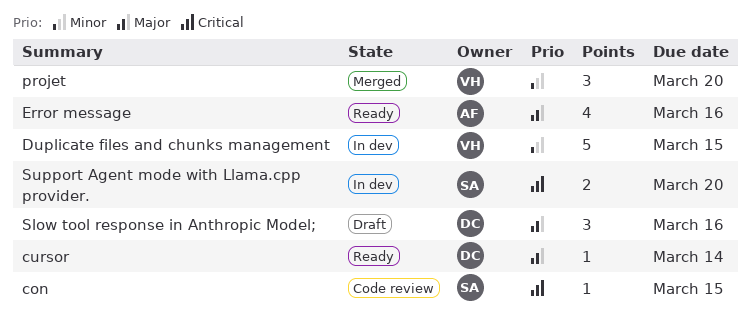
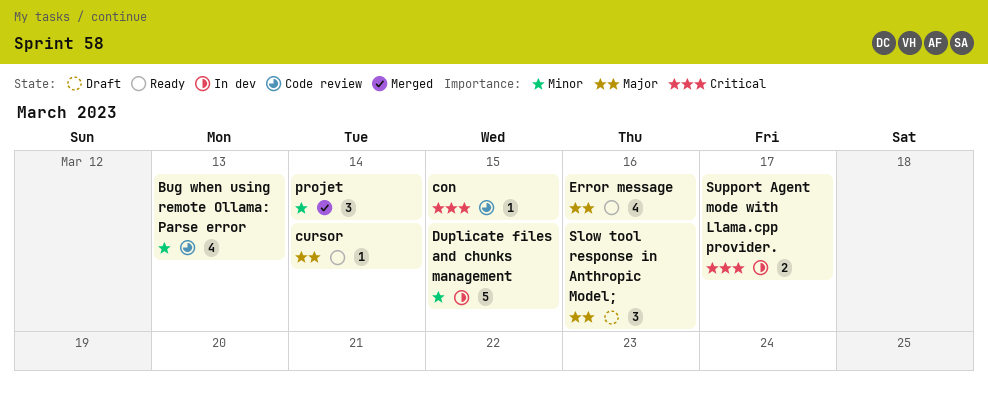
Bug when using remote Ollama: Parse error: none -> present
projet, due: Mar 20 -> Mar 14
Support Agent mode with Llama.cpp provider., due: Mar 20 -> Mar 17

